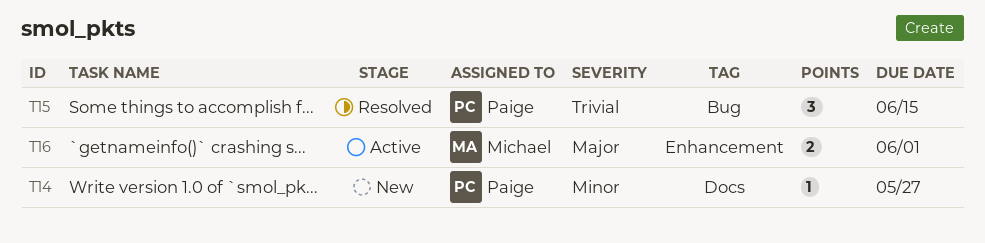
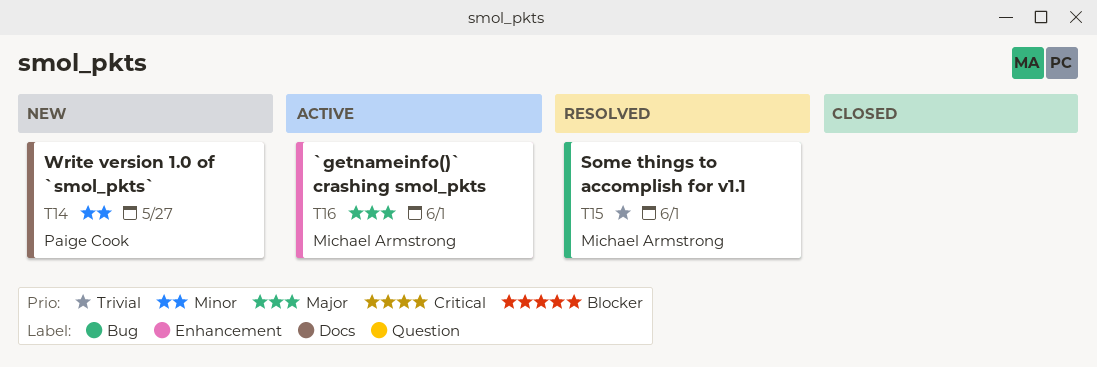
T15, owner: Paige Cook -> Michael Armstrong
T15, due: Jun 15 -> Jun 1

